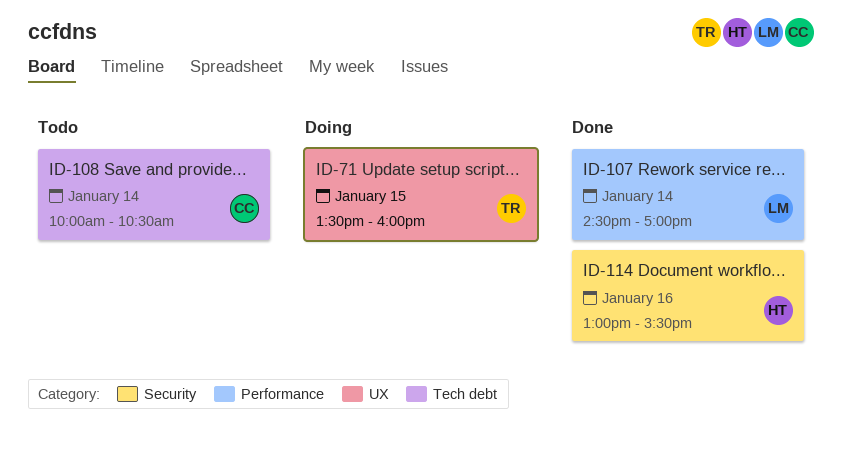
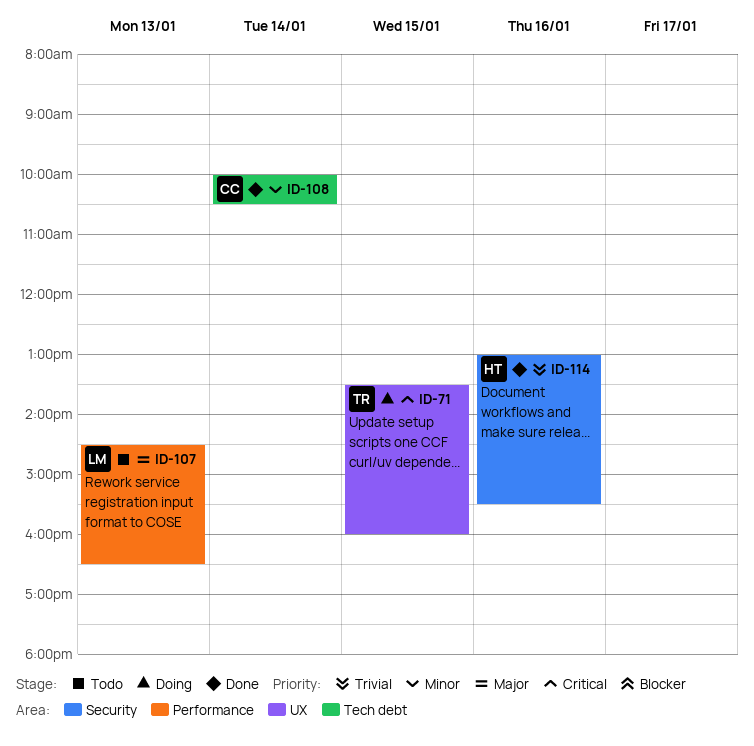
ID-107, status: Done -> Todo
ID-107, day: Jan 14 -> Jan 13
ID-107, ends: 17:00 -> 16:30
ID-108, status: Todo -> Done

